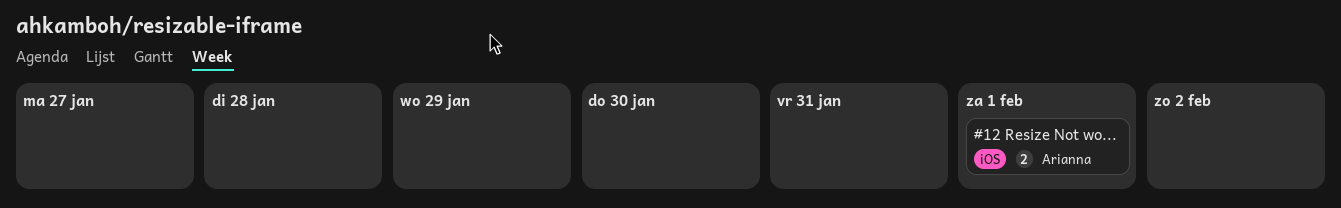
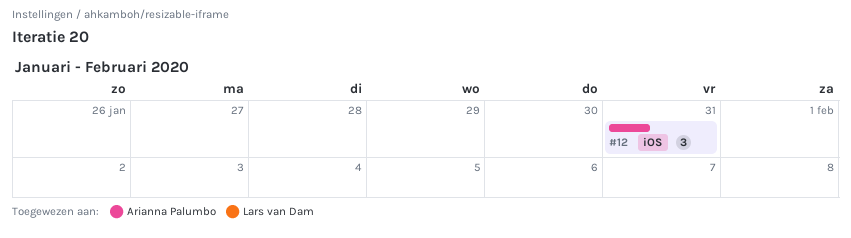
#12, estimate: 2 -> 3
#12, due: Feb 1 -> Jan 31

